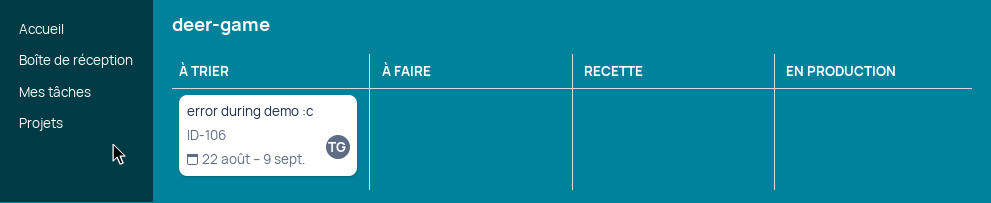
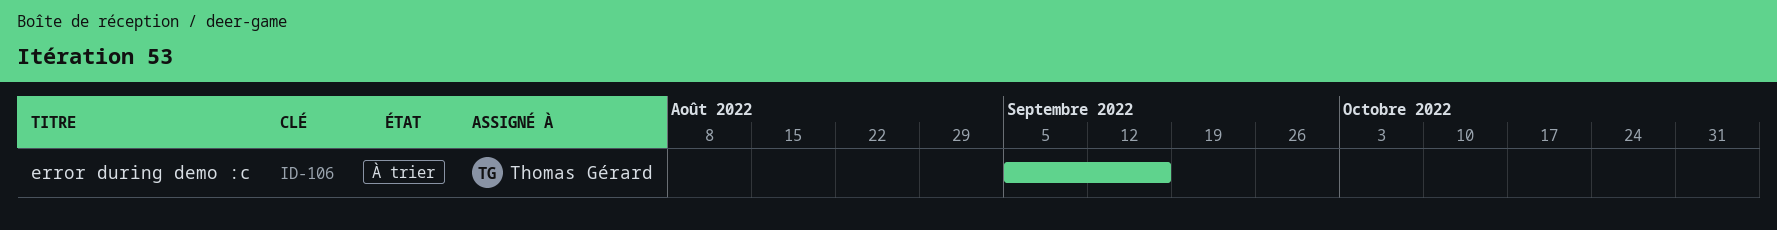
ID-106, start: Aug 22 -> Sep 5
ID-106, due: Sep 9 -> Sep 16

